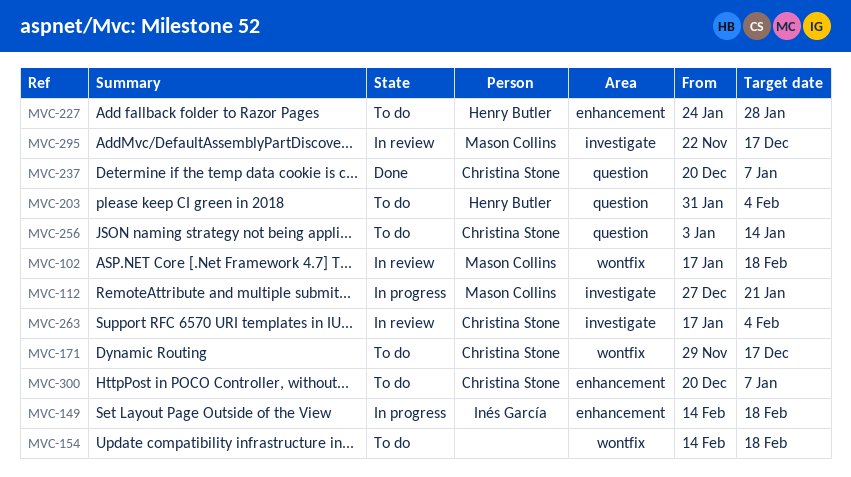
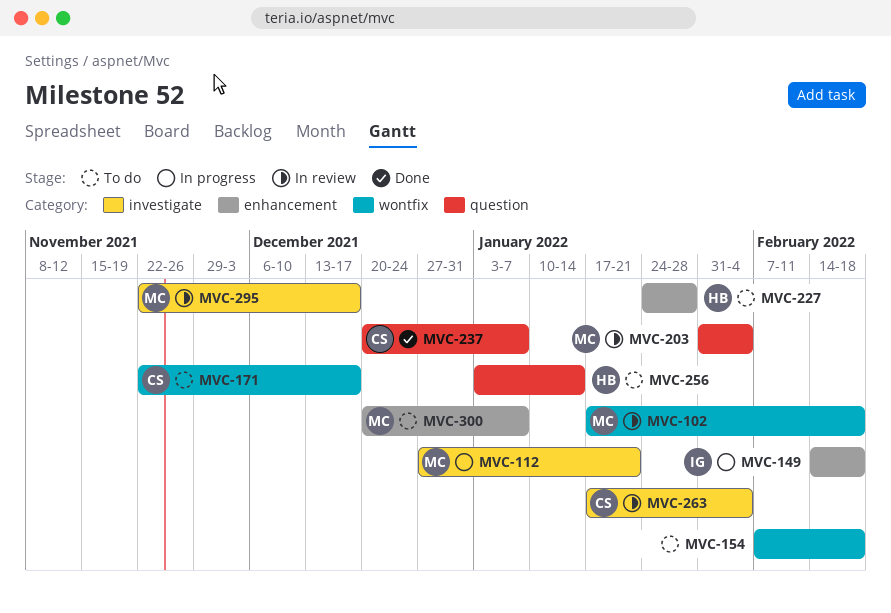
MVC-154, start: Feb 14 -> Feb 7
MVC-171, start: Nov 29 -> Nov 22
MVC-203, status: To do -> In review
MVC-203, owner: Henry Butler -> Mason Collins
MVC-256, owner: Christina Stone -> Henry Butler
MVC-300, owner: Christina Stone -> Mason Collins

